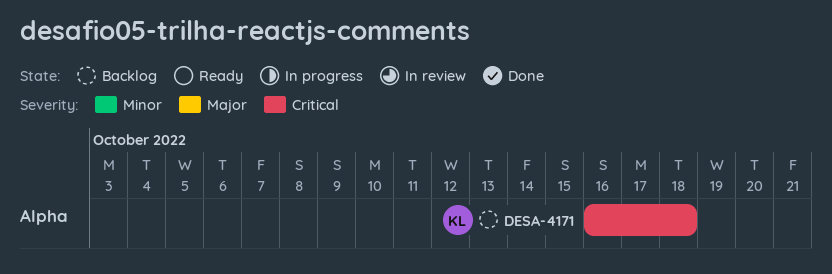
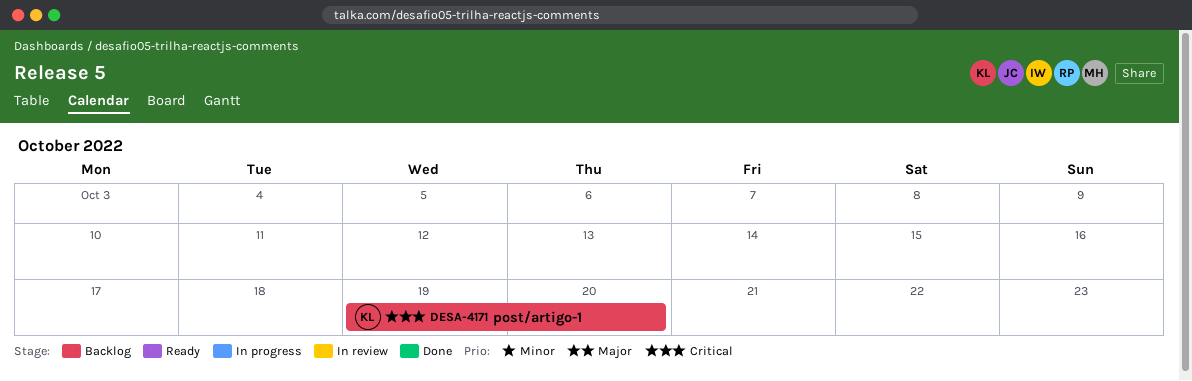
DESA-4171, start: Oct 16 -> Oct 19
DESA-4171, due: Oct 18 -> Oct 20

